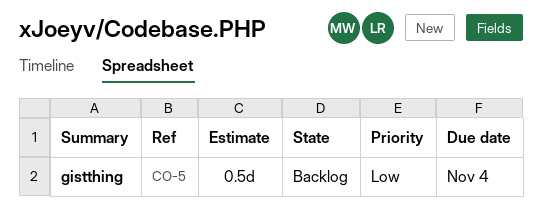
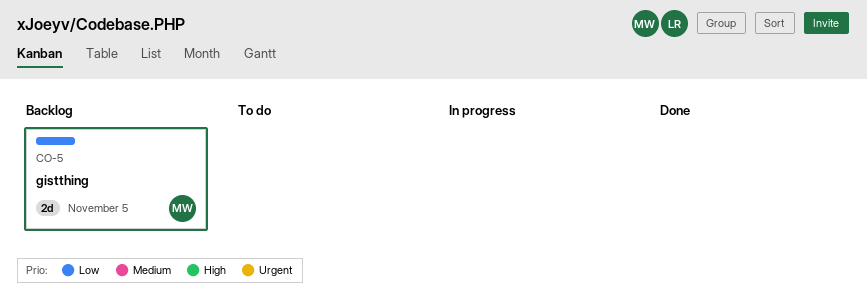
CO-5, estimate: 0.5d -> 2d
CO-5, due: Nov 4 -> Nov 5

